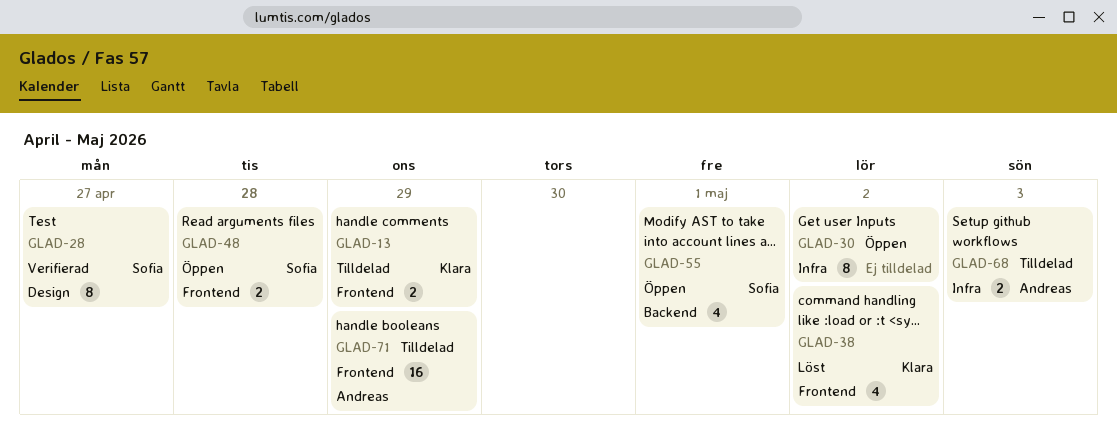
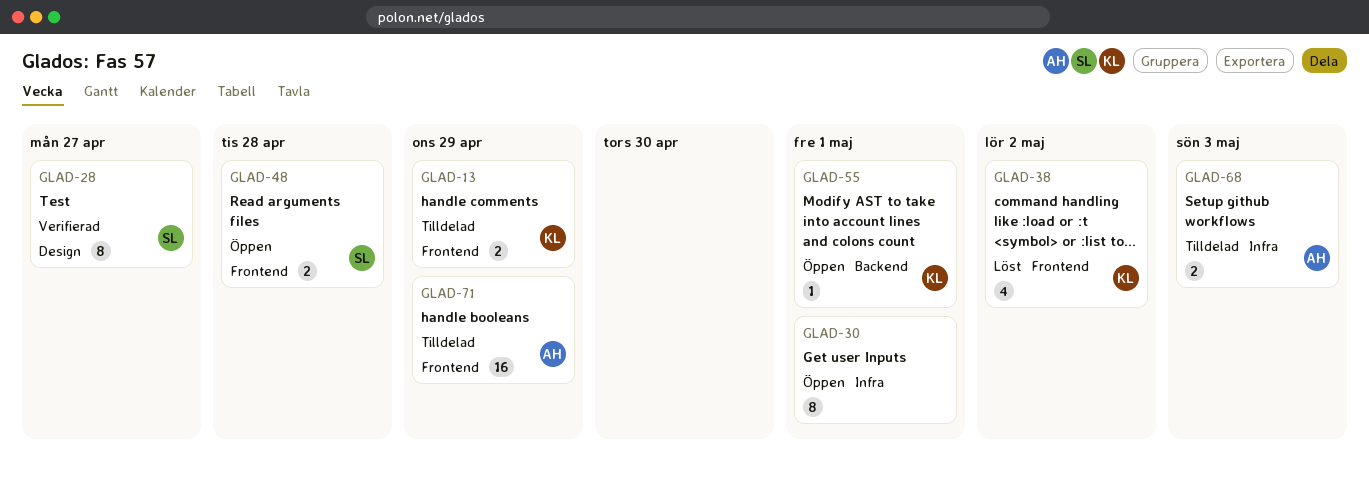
GLAD-30, due: May 2 -> May 1
GLAD-55, owner: Sofia -> Klara
GLAD-55, estimate: 4 -> 1

